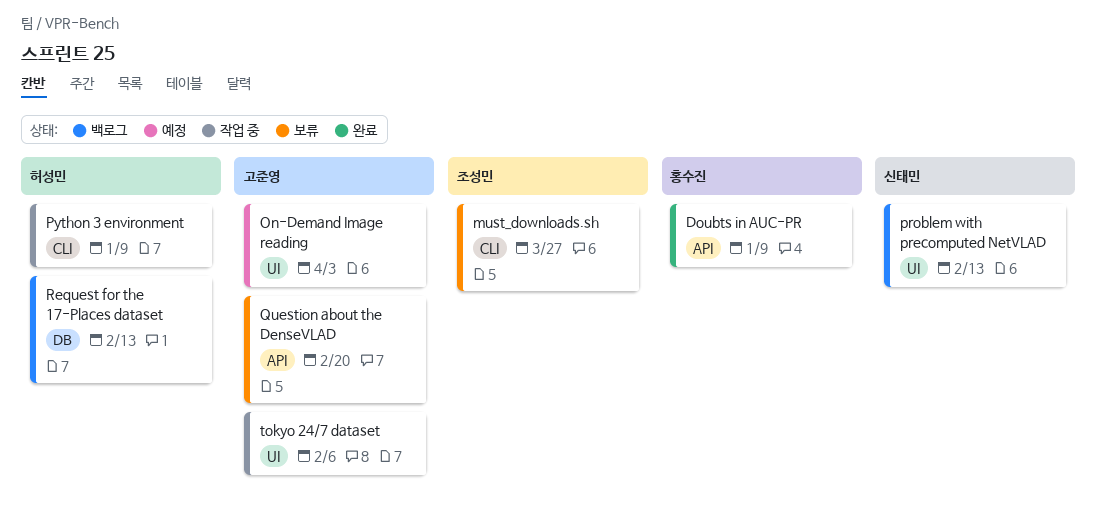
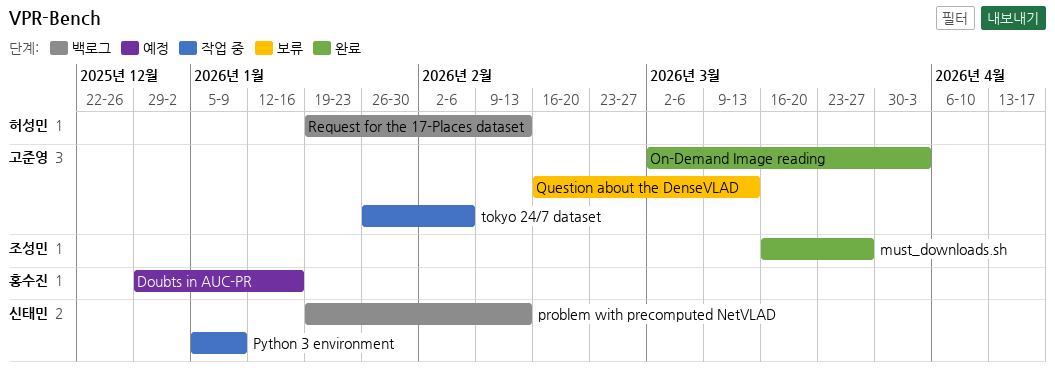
Doubts in AUC-PR, status: 완료 -> 예정
Doubts in AUC-PR, due: Jan 9 -> Jan 16
must_downloads.sh, status: 보류 -> 완료
On-Demand Image reading, status: 예정 -> 완료
Python 3 environment, owner: 허성민 -> 신태민
Question about the DenseVLAD, due: Feb 20 -> Mar 13

